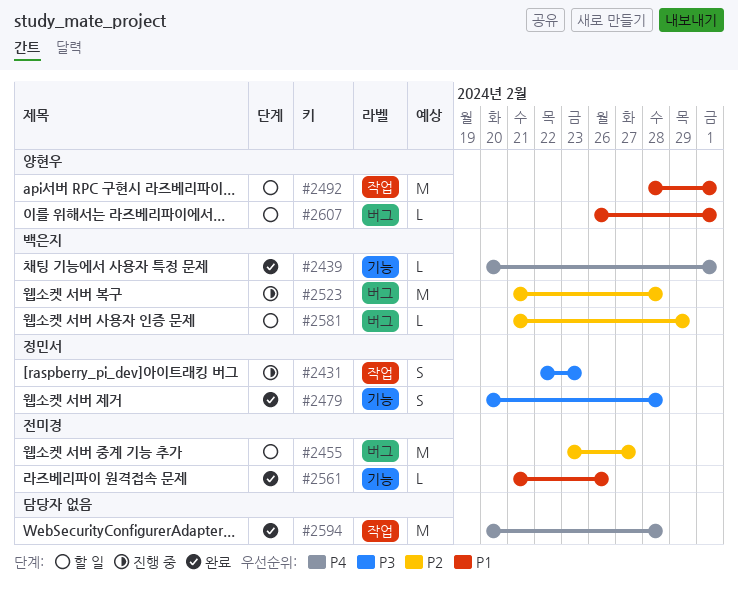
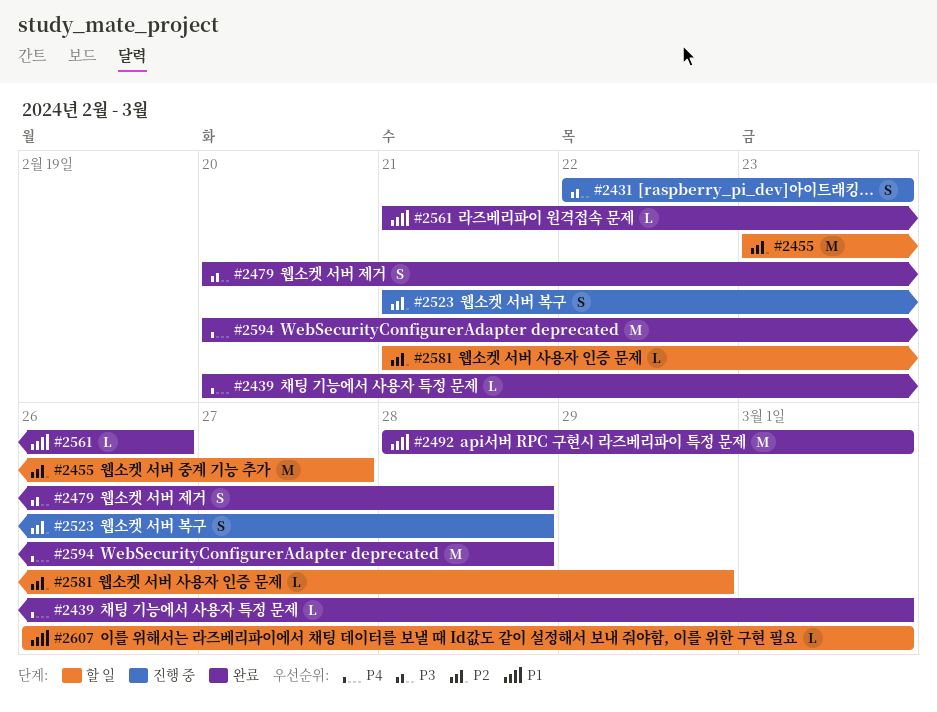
#2492, status: 할 일 -> 완료
#2523, estimate: M -> S

